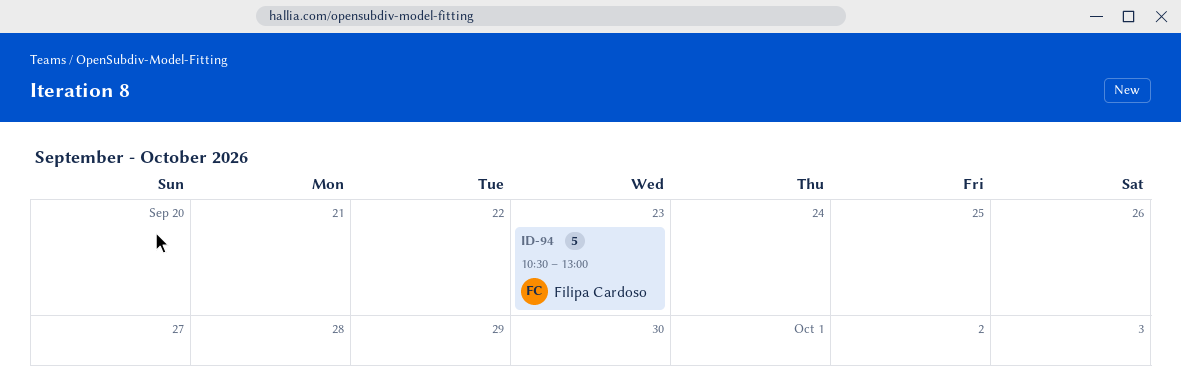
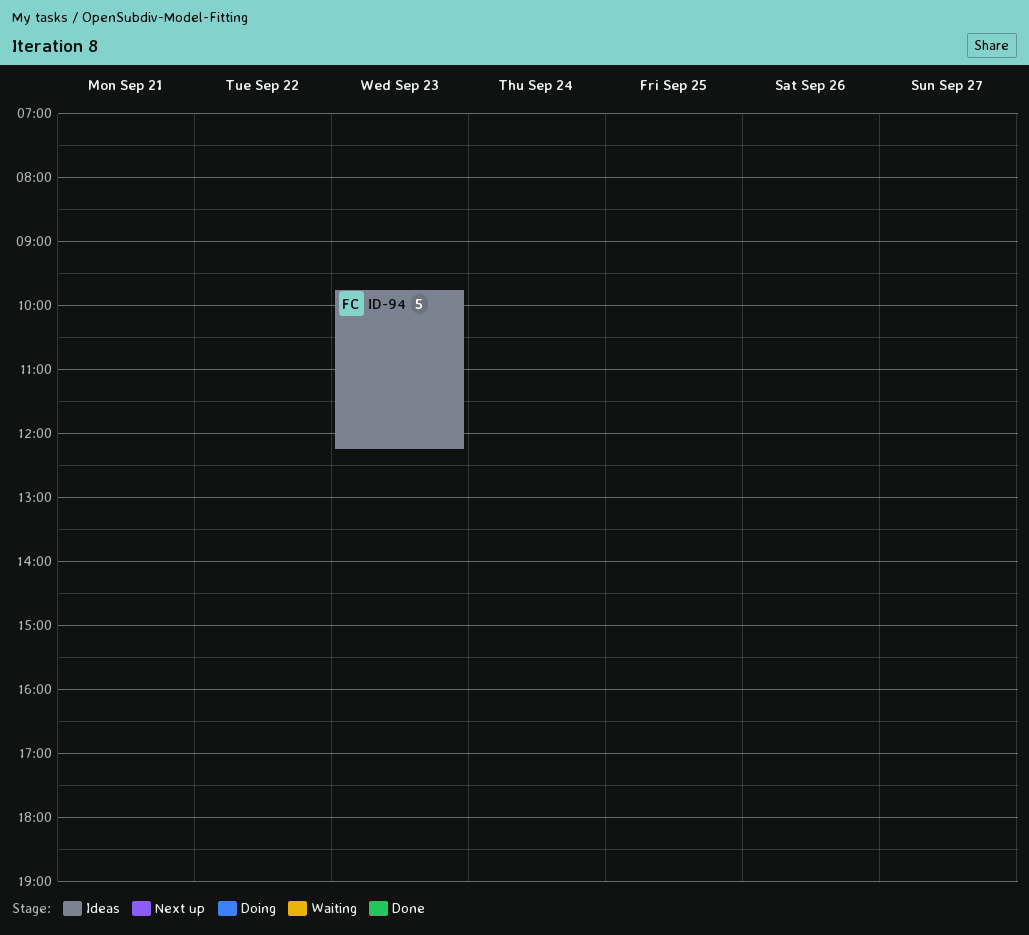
ID-94, begins: 10:30 -> 09:45
ID-94, ends: 13:00 -> 12:15

